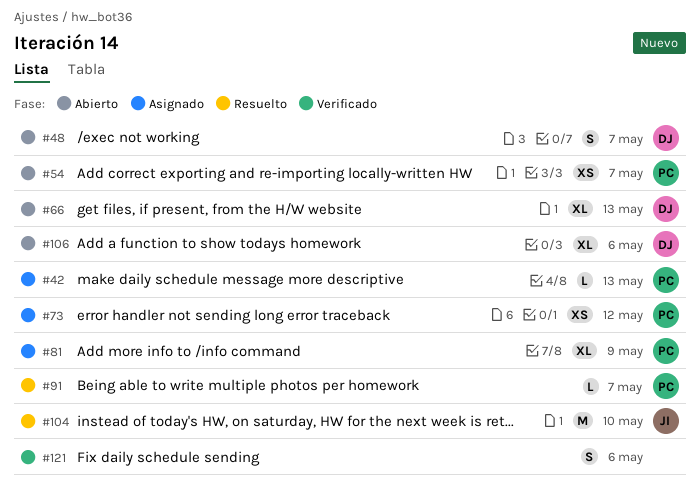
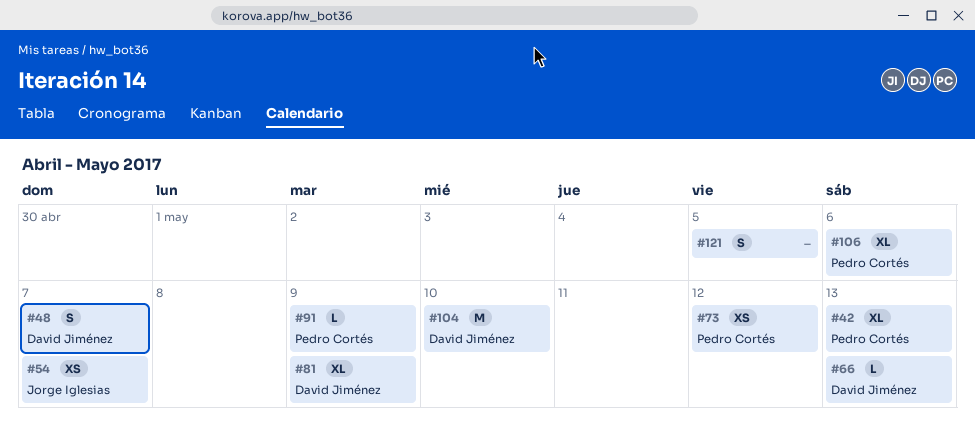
#42, estimate: L -> XL
#54, owner: Pedro Cortés -> Jorge Iglesias
#66, estimate: XL -> L
#81, owner: Pedro Cortés -> David Jiménez
#91, due: May 7 -> May 9
#104, owner: Jorge Iglesias -> David Jiménez
#106, owner: David Jiménez -> Pedro Cortés
#121, due: May 6 -> May 5

